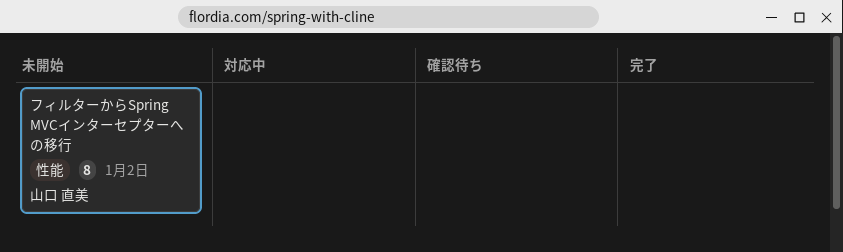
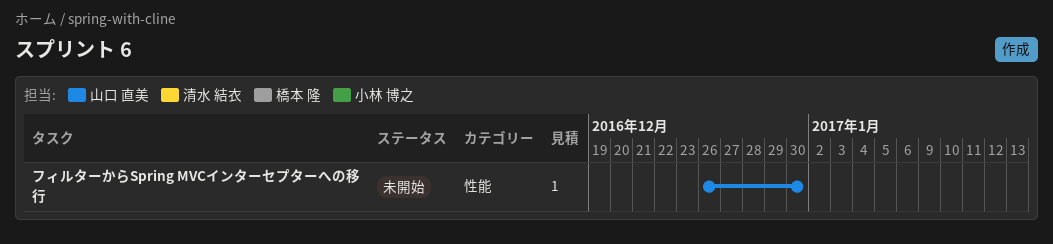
フィルターからSpring MVCインターセプターへの移行, estimate: 8 -> 1
フィルターからSpring MVCインターセプターへの移行, due: Jan 2 -> Dec 30

